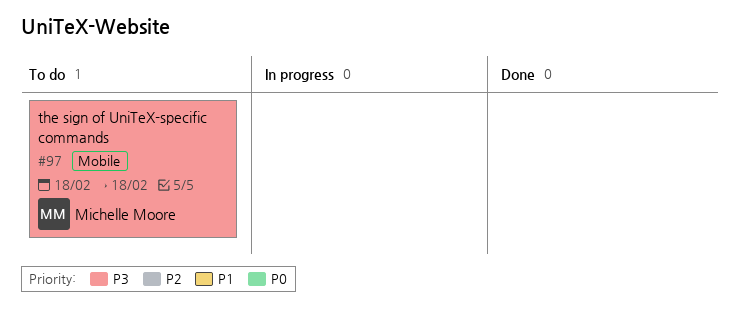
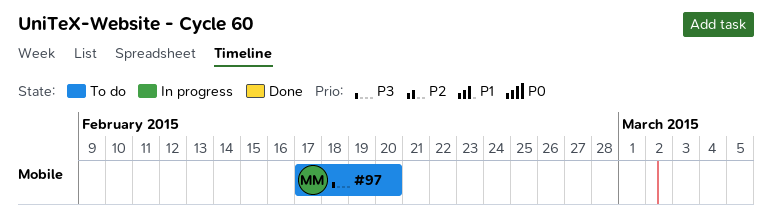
#97, start: Feb 18 -> Feb 17
#97, due: Feb 18 -> Feb 20

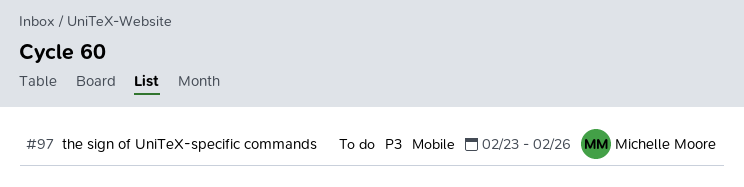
#97, start: Feb 17 -> Feb 23
#97, due: Feb 20 -> Feb 26

